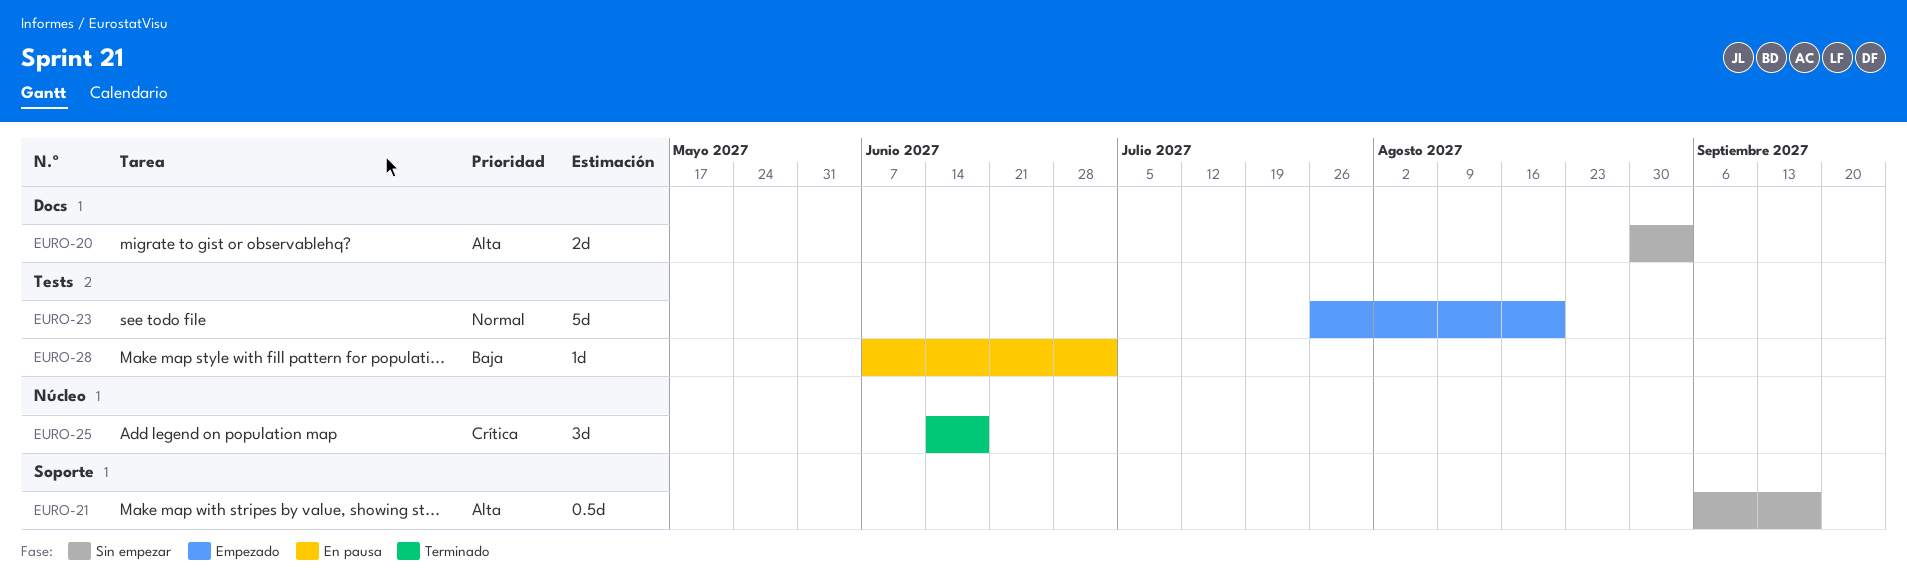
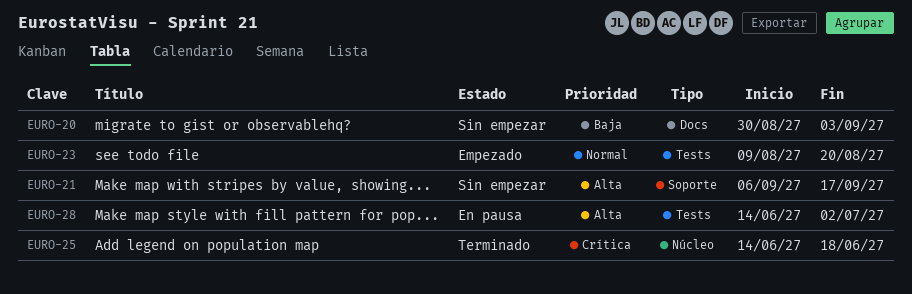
EURO-20, priority: Alta -> Baja
EURO-23, start: Jul 26 -> Aug 9
EURO-28, priority: Baja -> Alta
EURO-28, start: Jun 7 -> Jun 14

